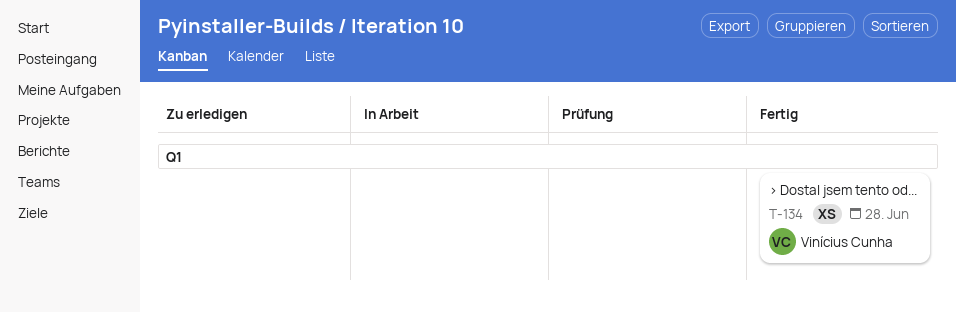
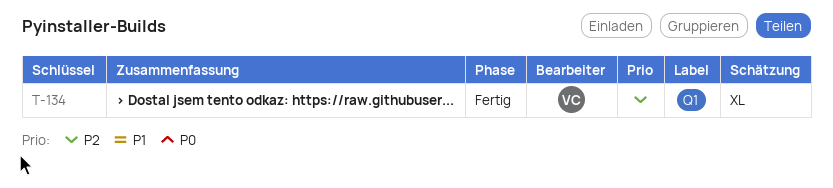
T-134, estimate: XS -> XL

